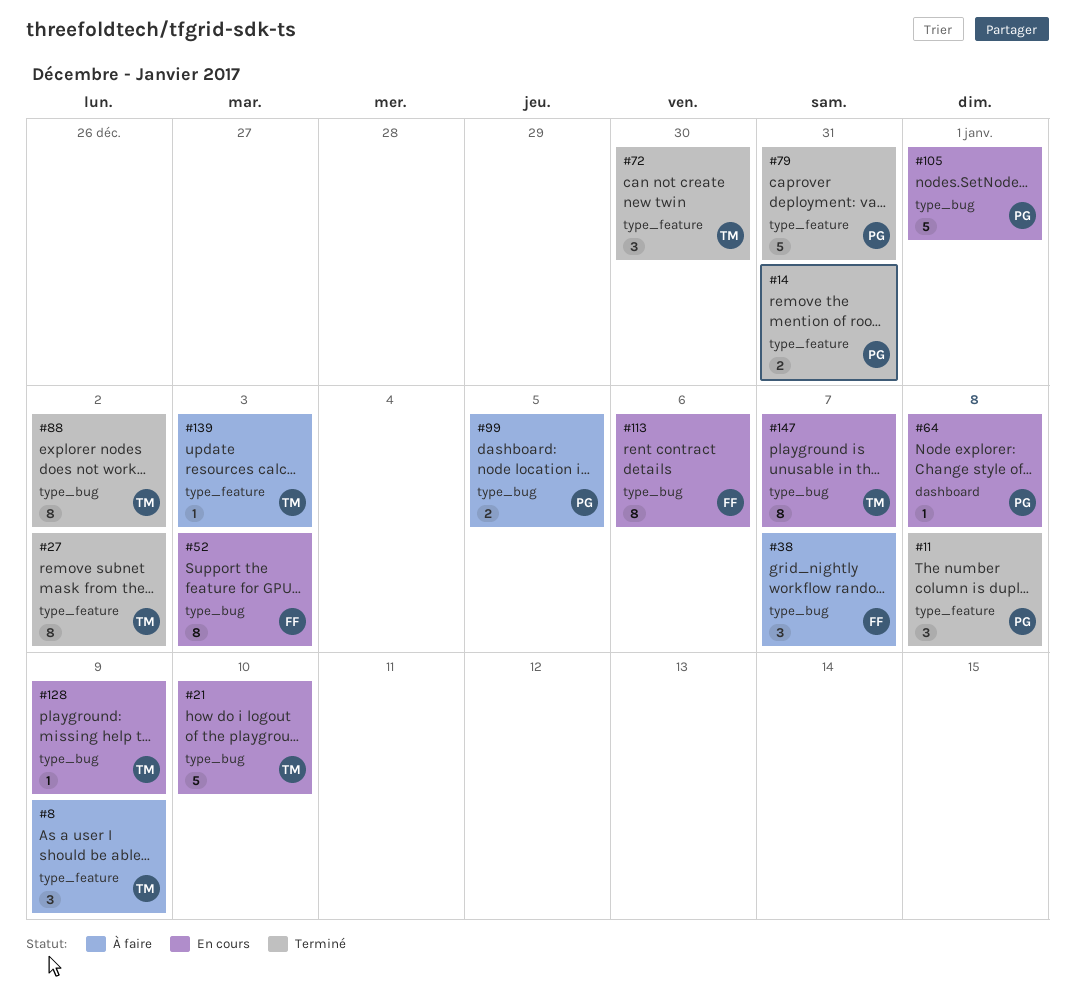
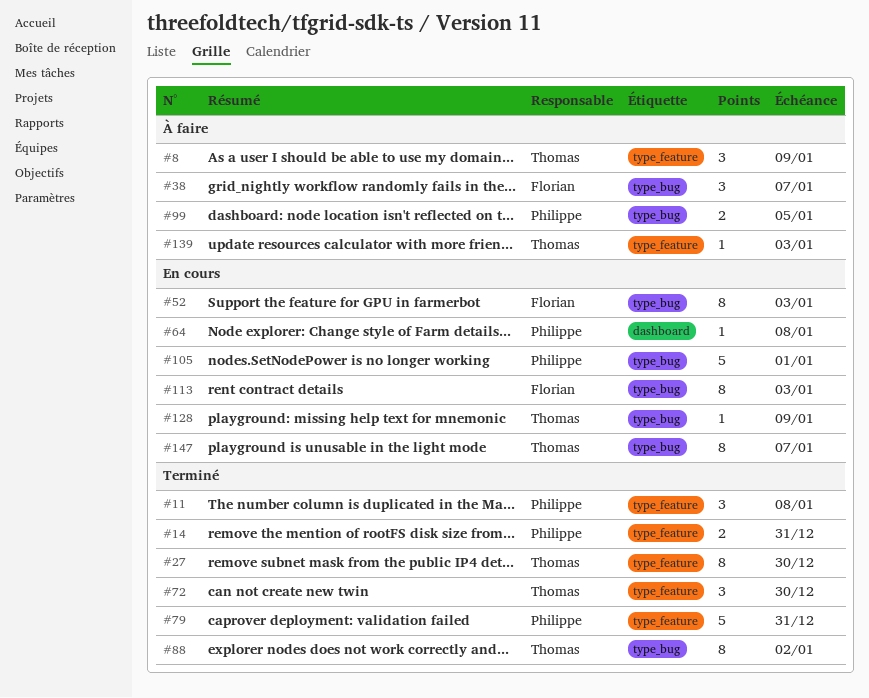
#21: present -> none
#27, due: Jan 2 -> Dec 30
#113, due: Jan 6 -> Jan 3

